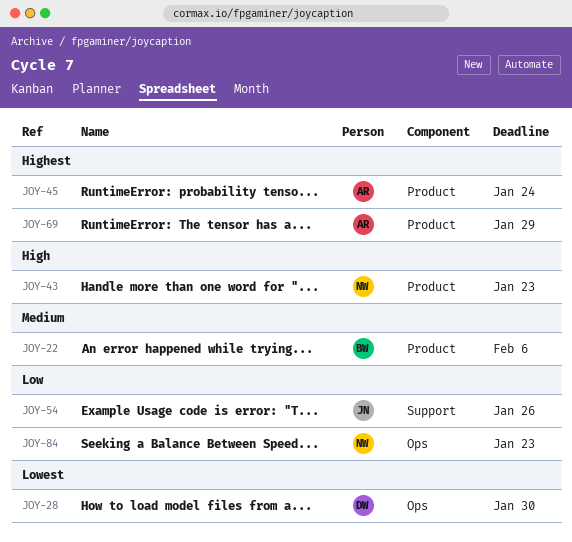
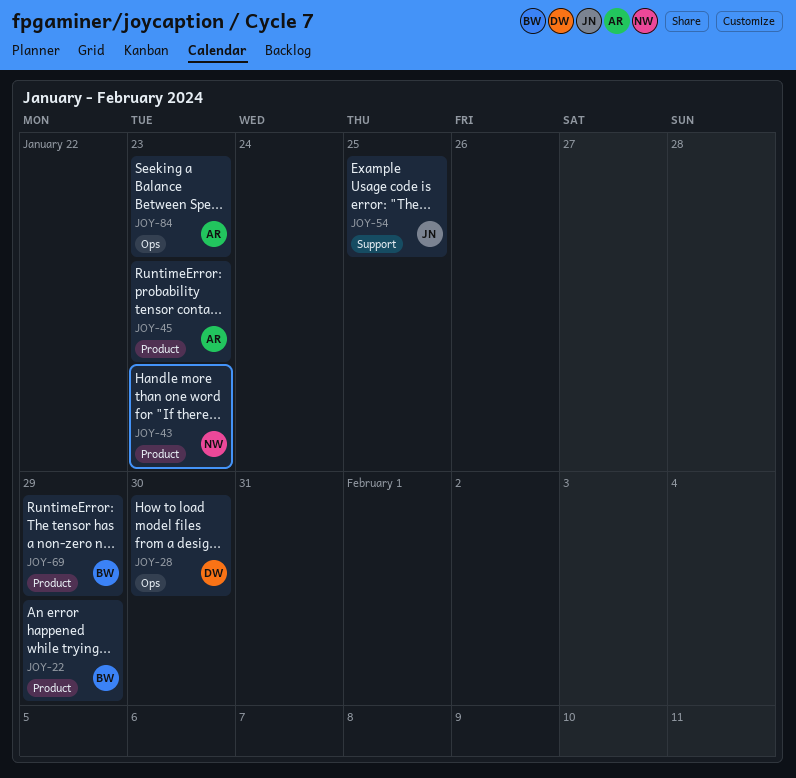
JOY-22, due: Feb 6 -> Jan 29
JOY-45, due: Jan 24 -> Jan 23
JOY-54, due: Jan 26 -> Jan 25
JOY-69, owner: AR -> BW
JOY-84, owner: NW -> AR

